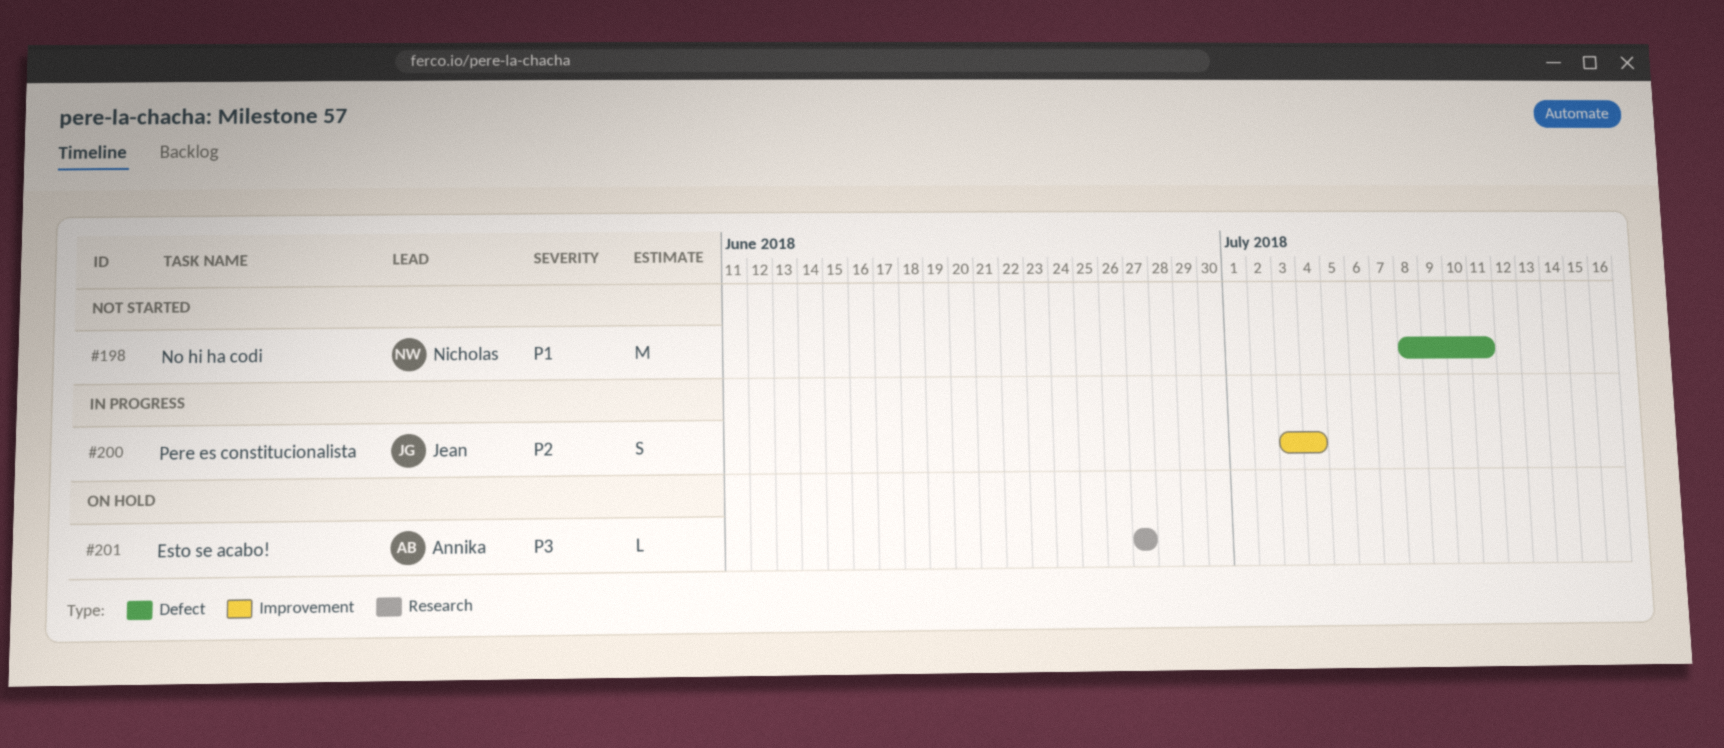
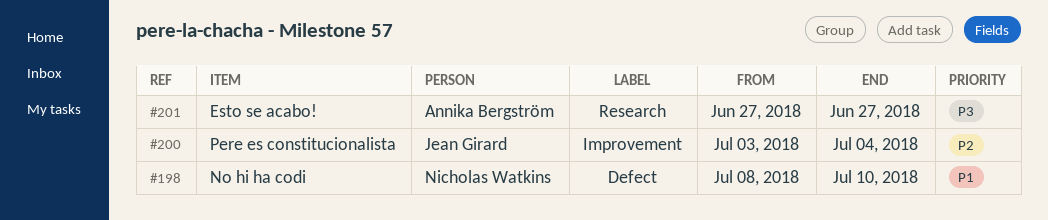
#198, due: Jul 11 -> Jul 10

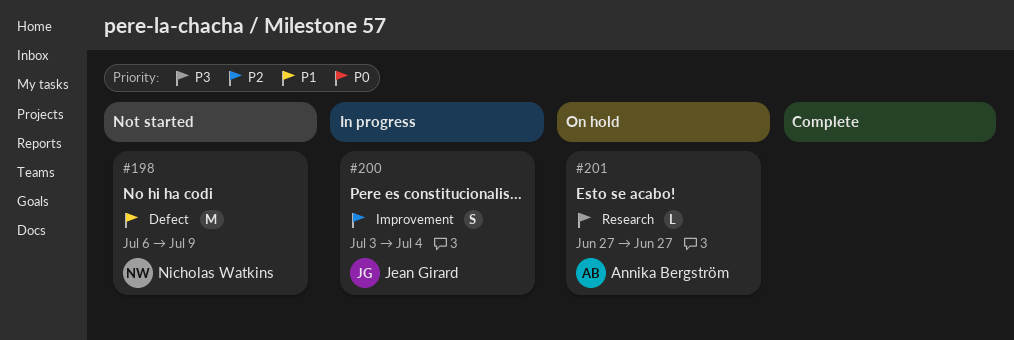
#198, start: Jul 8 -> Jul 6
#198, due: Jul 10 -> Jul 9

